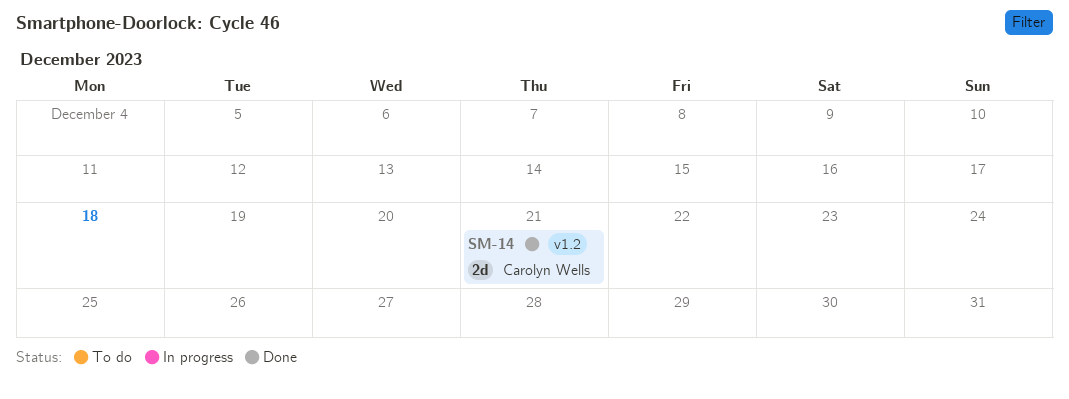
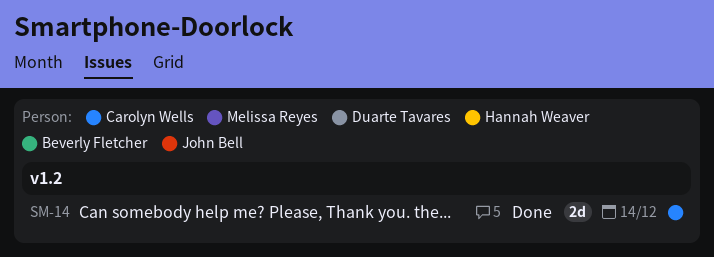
SM-14, due: Dec 21 -> Dec 14

